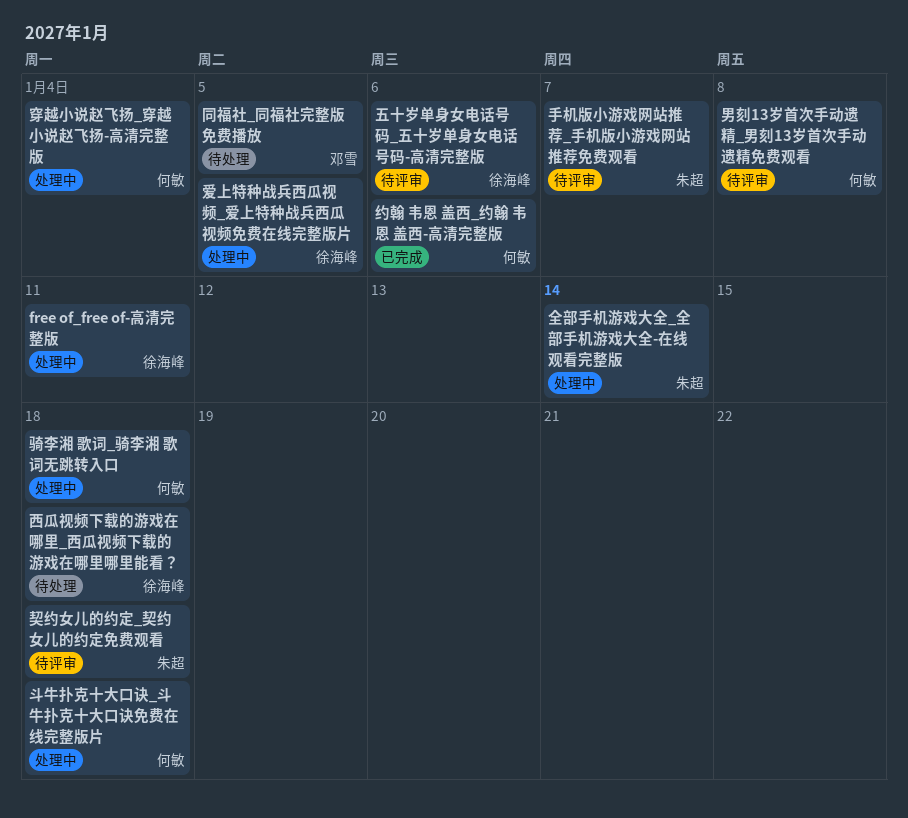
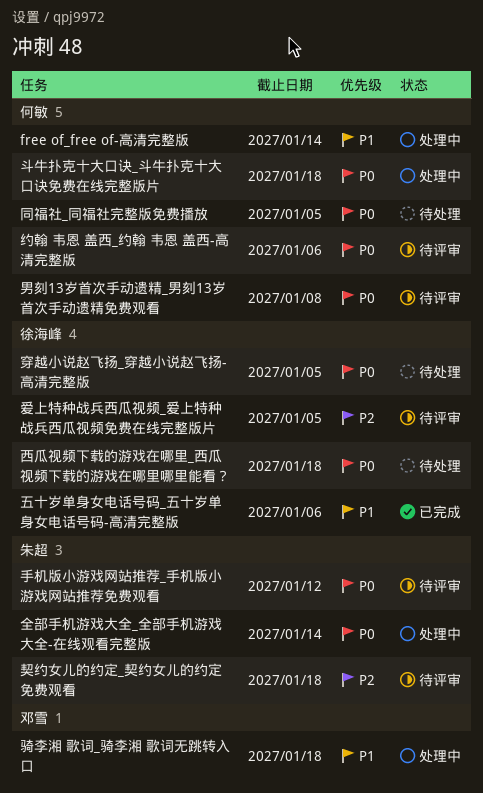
free of_free of-高清完整版, owner: 徐海峰 -> 何敏
free of_free of-高清完整版, due: Jan 11 -> Jan 14
五十岁单身女电话号码_五十岁单身女电话号码-高清完整版, status: 待评审 -> 已完成
同福社_同福社完整版免费播放, owner: 邓雪 -> 何敏
手机版小游戏网站推荐_手机版小游戏网站推荐免费观看, due: Jan 7 -> Jan 12
爱上特种战兵西瓜视频_爱上特种战兵西瓜视频免费在线完整版片, status: 处理中 -> 待评审
穿越小说赵飞扬_穿越小说赵飞扬-高清完整版, status: 处理中 -> 待处理
穿越小说赵飞扬_穿越小说赵飞扬-高清完整版, owner: 何敏 -> 徐海峰
穿越小说赵飞扬_穿越小说赵飞扬-高清完整版, due: Jan 4 -> Jan 5
约翰 韦恩 盖西_约翰 韦恩 盖西-高清完整版, status: 已完成 -> 待评审
骑李湘 歌词_骑李湘 歌词无跳转入口, owner: 何敏 -> 邓雪

